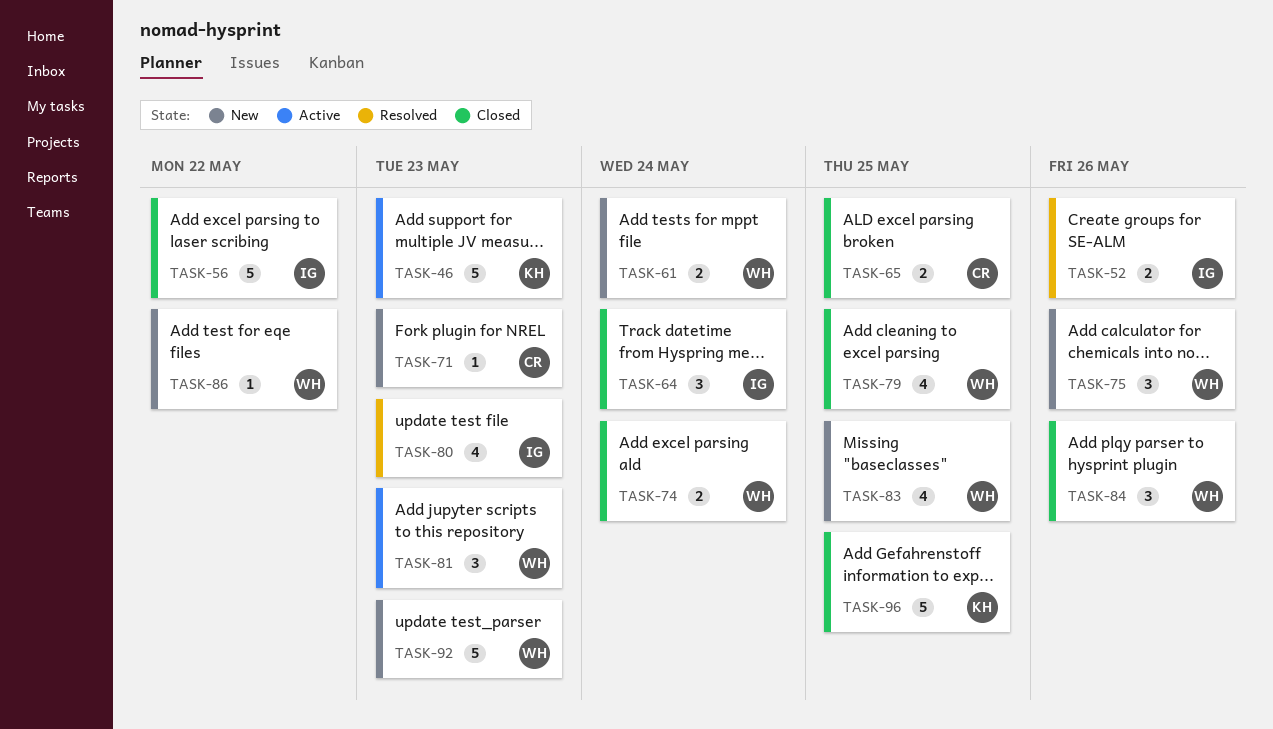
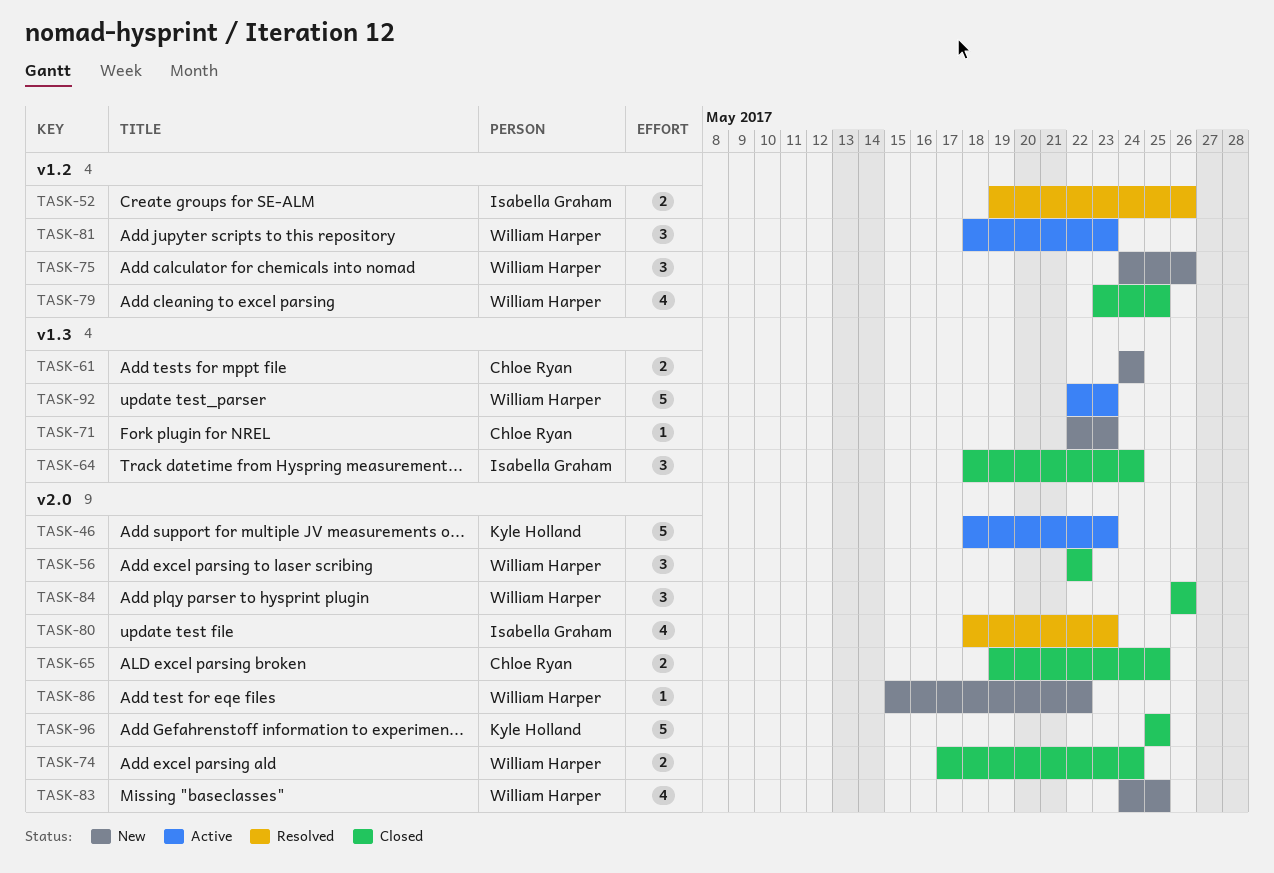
TASK-56, owner: Isabella Graham -> William Harper
TASK-56, estimate: 5 -> 3
TASK-61, owner: William Harper -> Chloe Ryan
TASK-92, status: New -> Active

